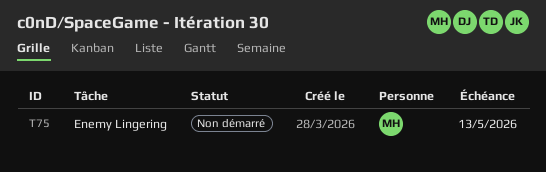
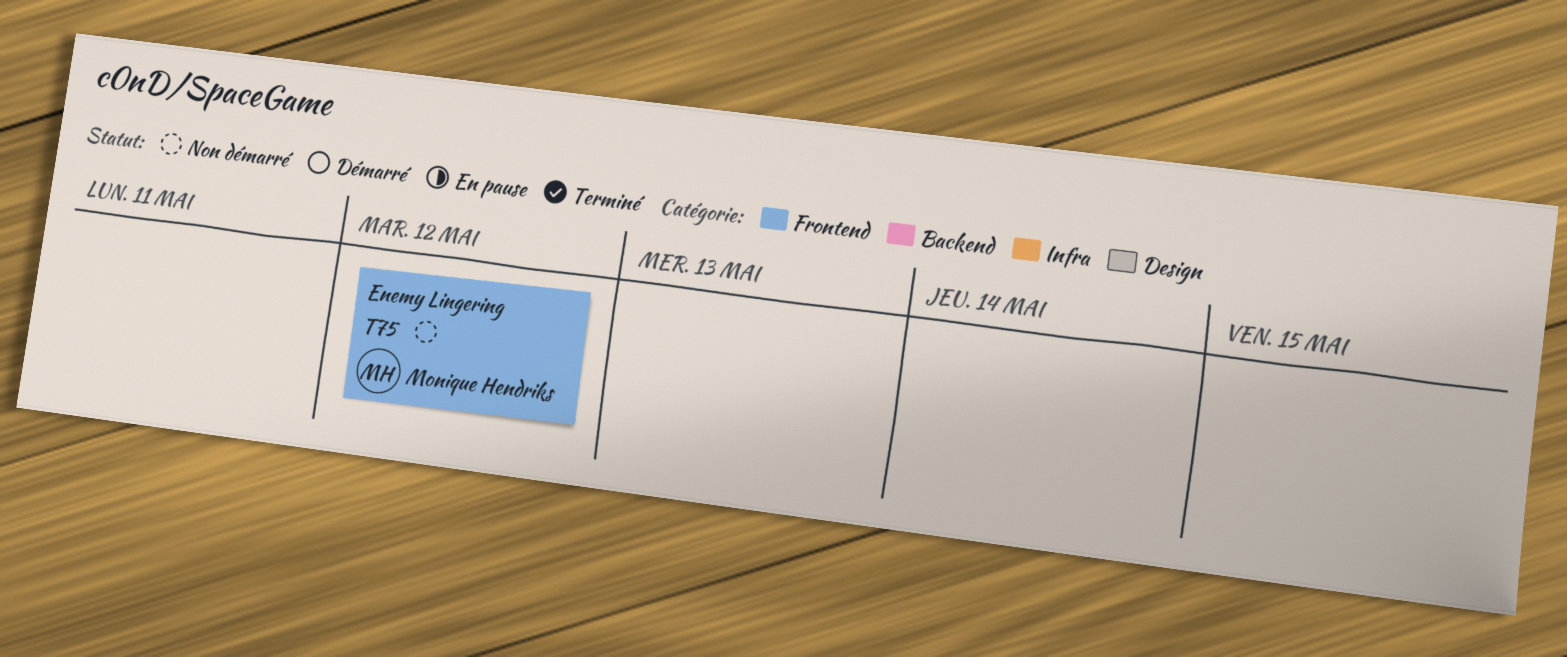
T75, due: May 13 -> May 12

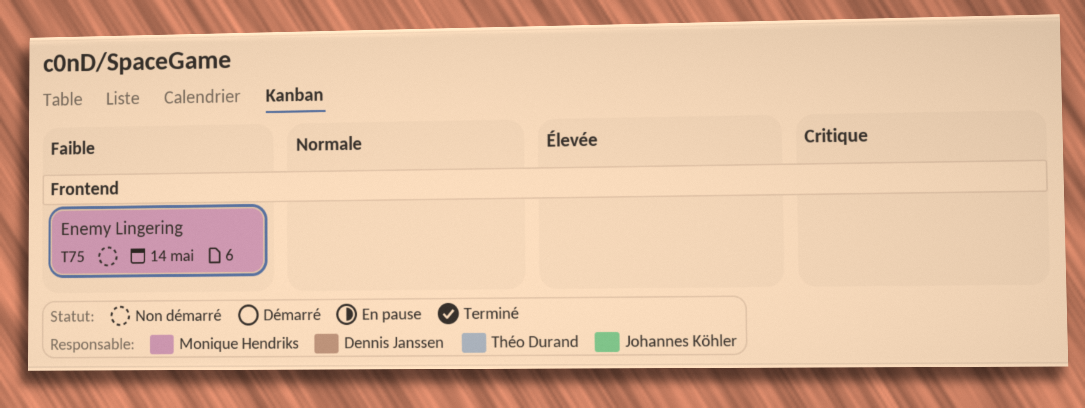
T75, due: May 12 -> May 14

